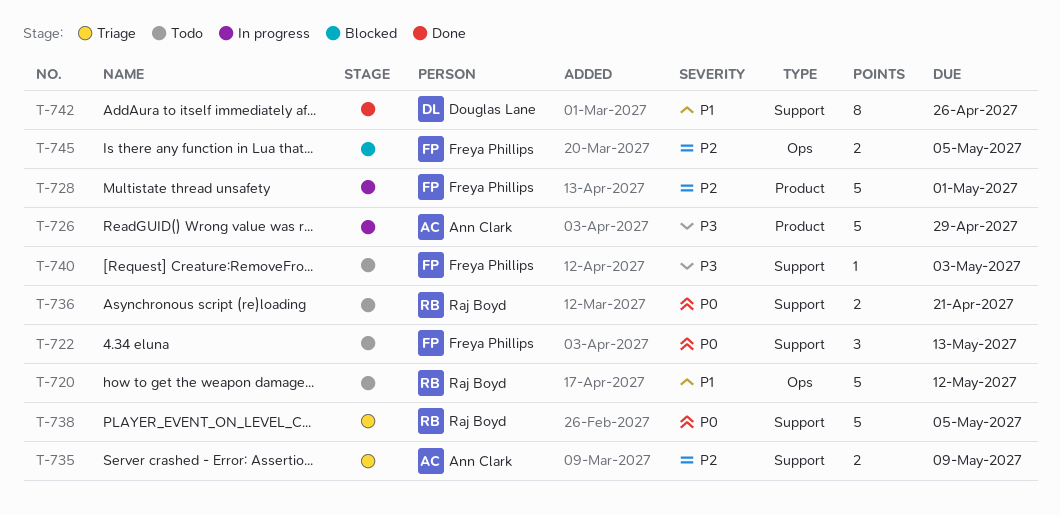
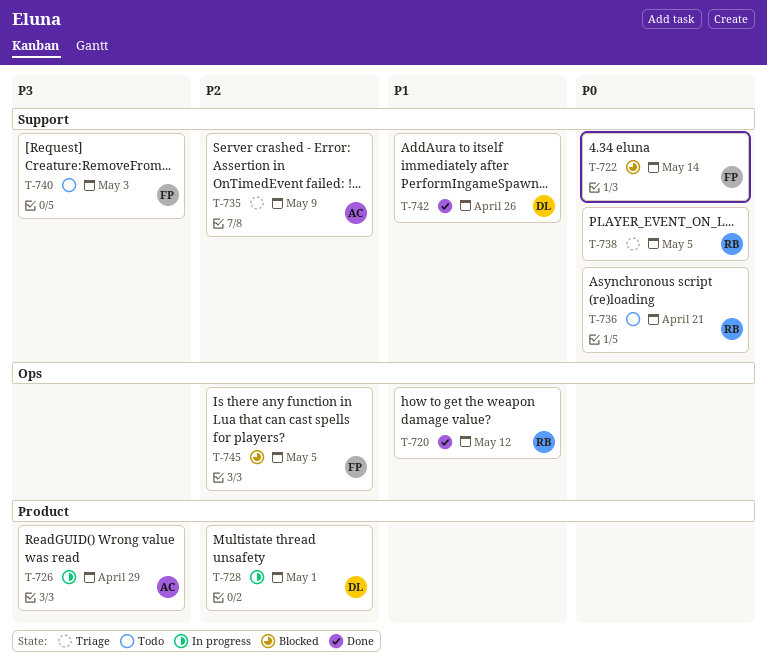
T-720, status: Todo -> Done
T-722, status: Todo -> Blocked
T-722, due: May 13 -> May 14
T-728, owner: Freya Phillips -> Douglas Lane

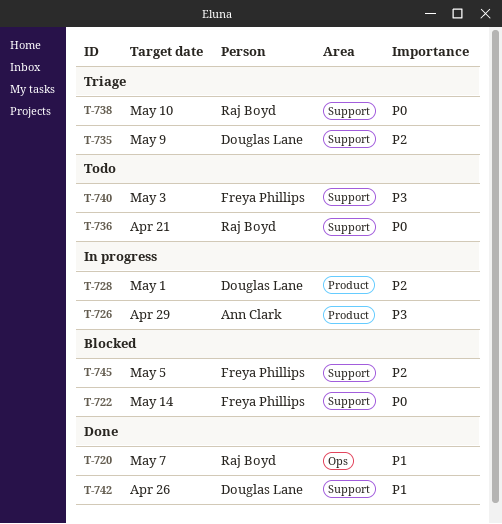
T-720, due: May 12 -> May 7
T-735, owner: Ann Clark -> Douglas Lane
T-738, due: May 5 -> May 10
T-745, label: Ops -> Support

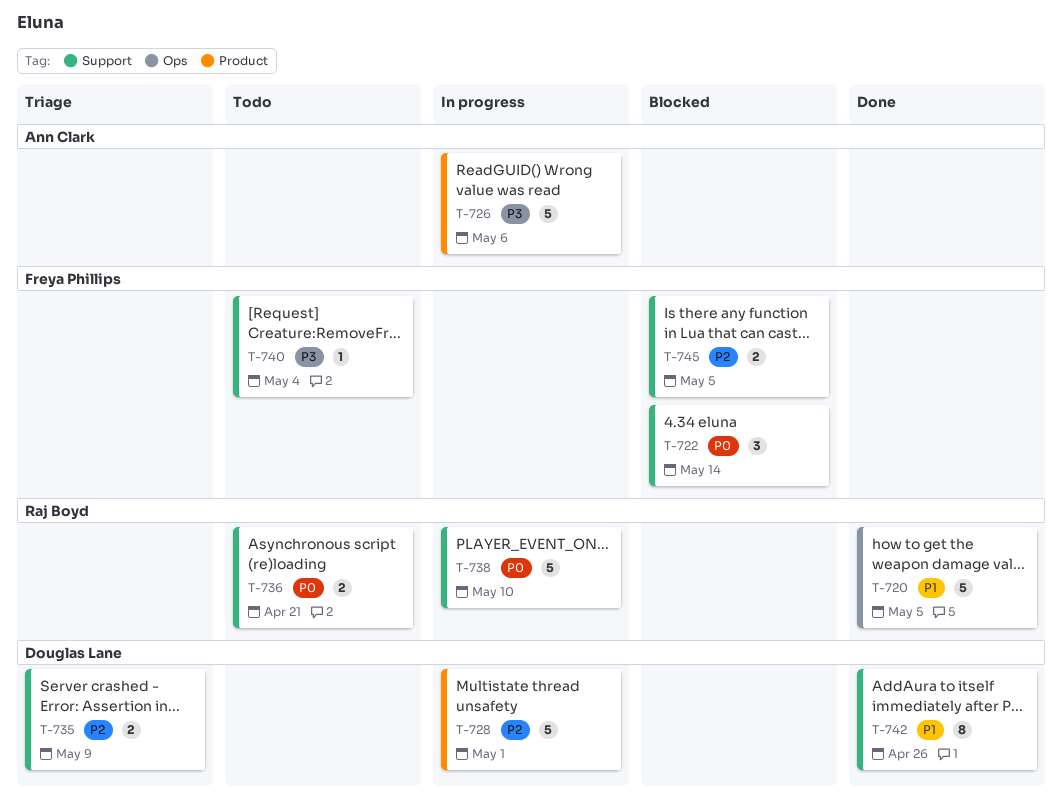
T-720, due: May 7 -> May 5
T-726, due: Apr 29 -> May 6
T-738, status: Triage -> In progress
T-740, due: May 3 -> May 4

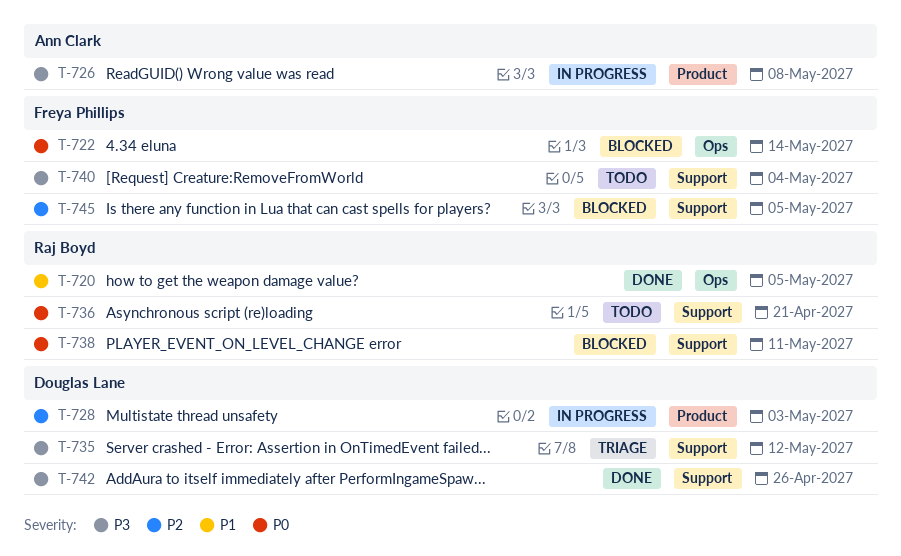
T-722, label: Support -> Ops
T-726, due: May 6 -> May 8
T-728, due: May 1 -> May 3
T-735, priority: P2 -> P3
T-735, due: May 9 -> May 12
T-738, status: In progress -> Blocked
T-738, due: May 10 -> May 11
T-742, priority: P1 -> P3

